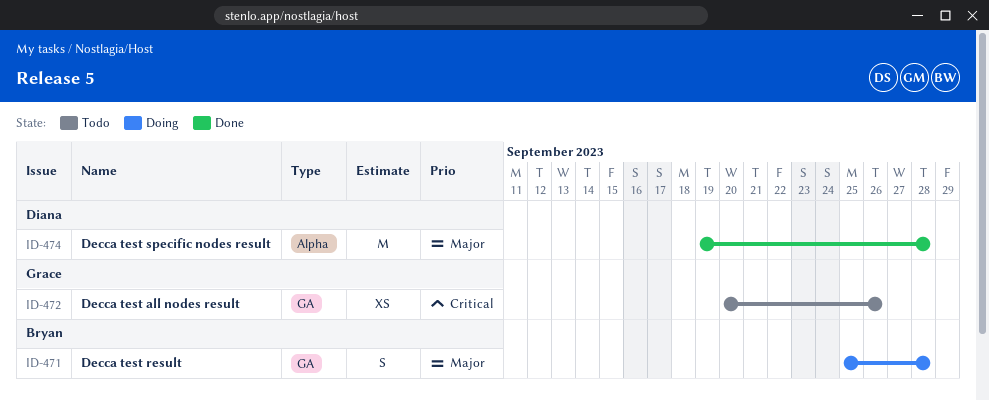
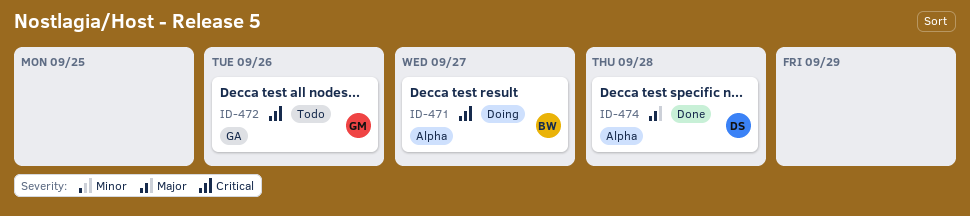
ID-471, priority: Major -> Critical
ID-471, label: GA -> Alpha
ID-471, due: Sep 28 -> Sep 27

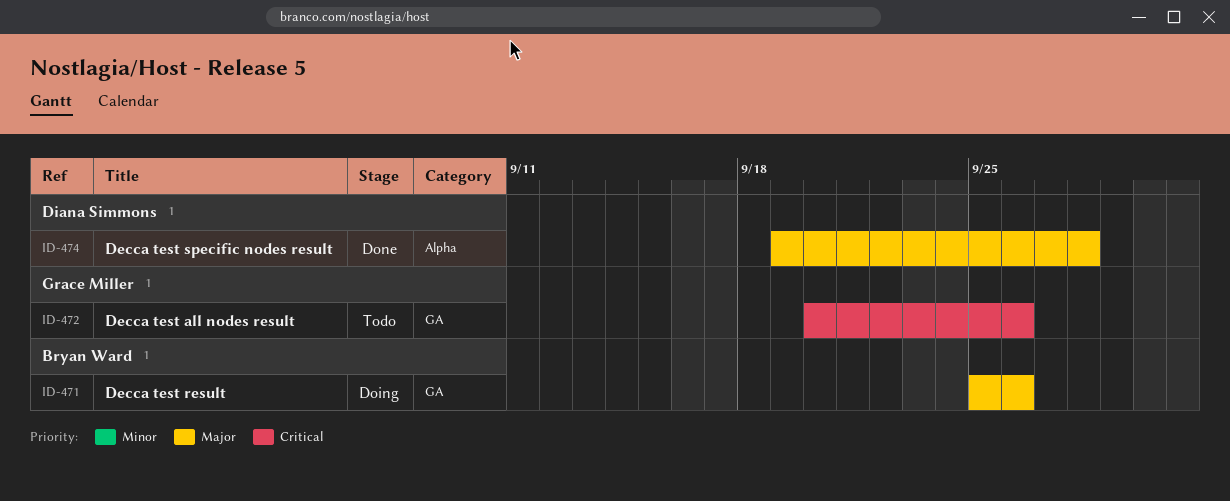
ID-471, priority: Critical -> Major
ID-471, label: Alpha -> GA
ID-471, due: Sep 27 -> Sep 26

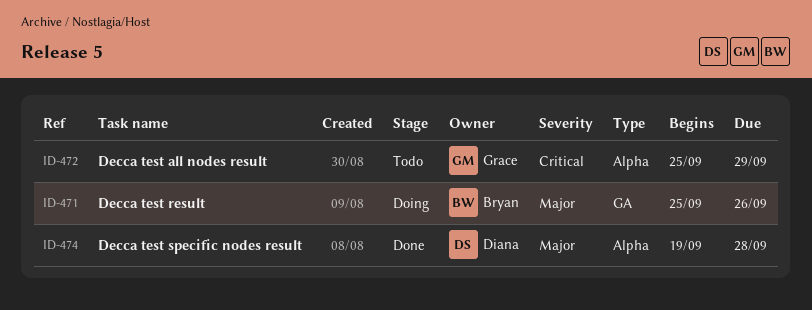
ID-472, label: GA -> Alpha
ID-472, start: Sep 20 -> Sep 25
ID-472, due: Sep 26 -> Sep 29

